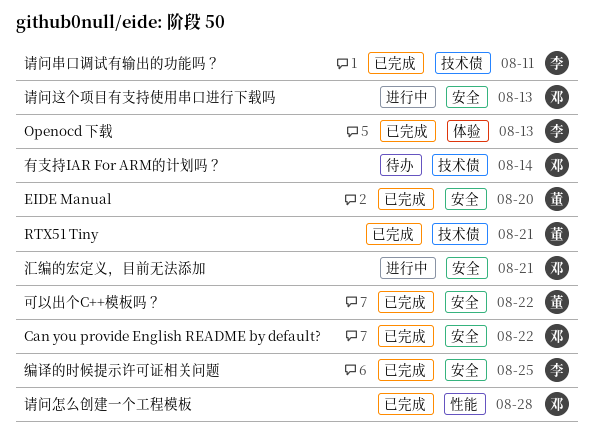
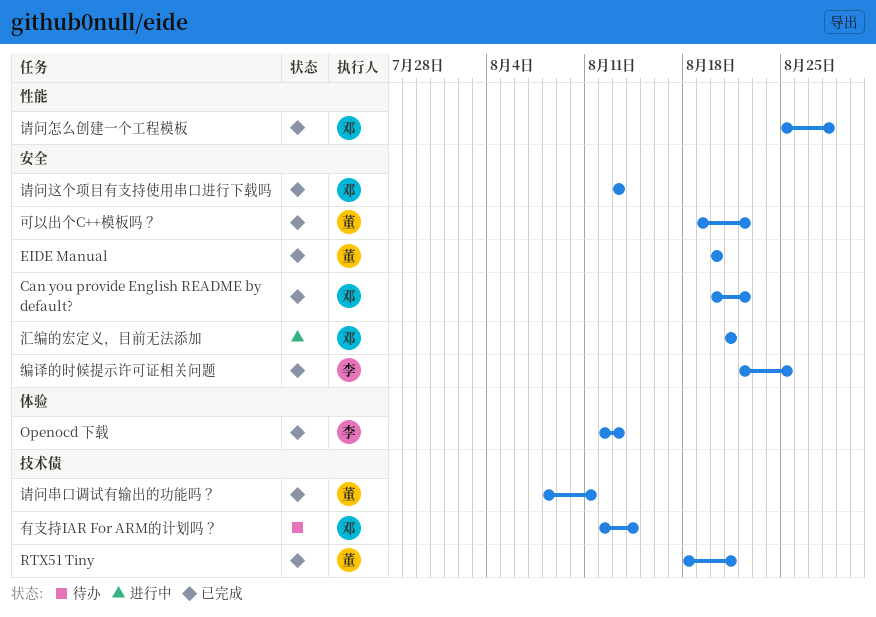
请问串口调试有输出的功能吗？, owner: 李 -> 董
请问这个项目有支持使用串口进行下载吗, status: 进行中 -> 已完成

